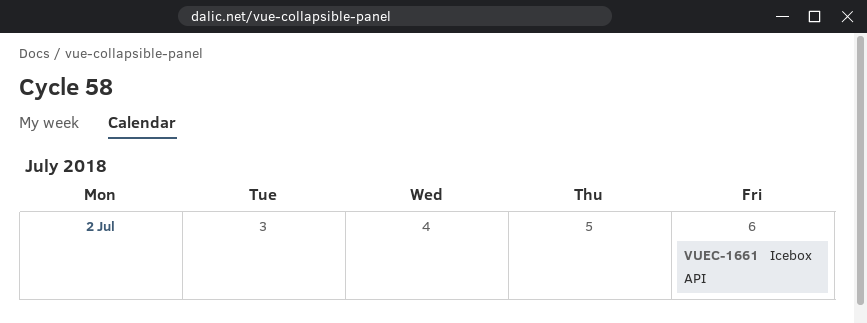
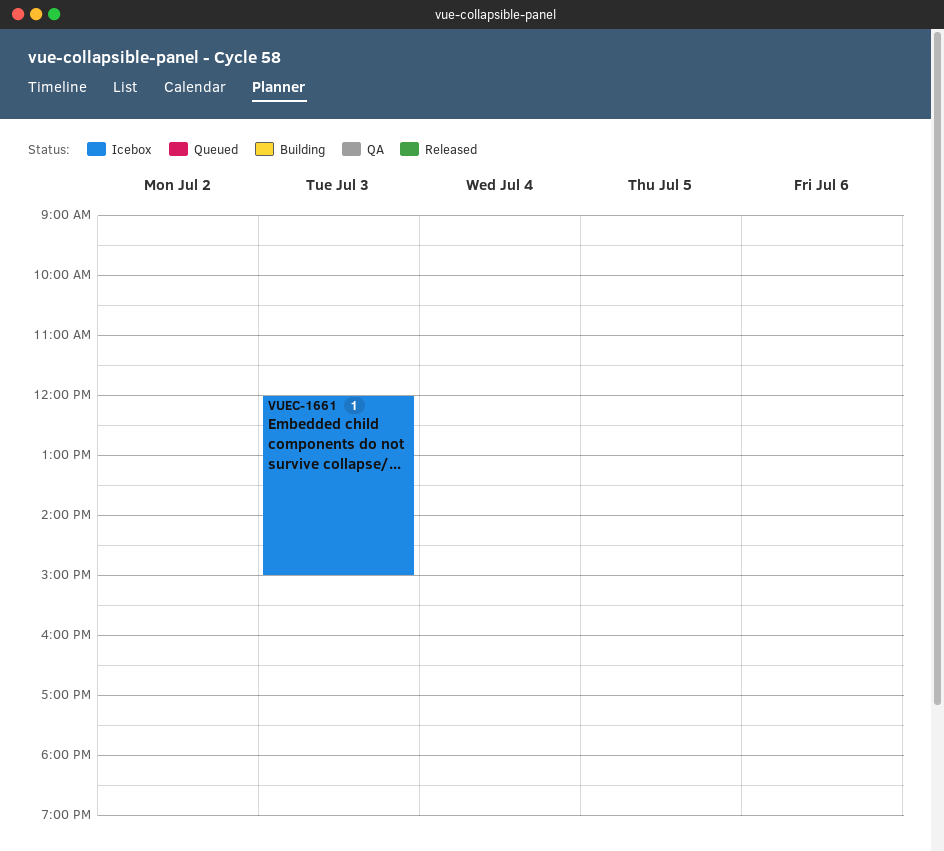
VUEC-1661, day: Jul 6 -> Jul 3

